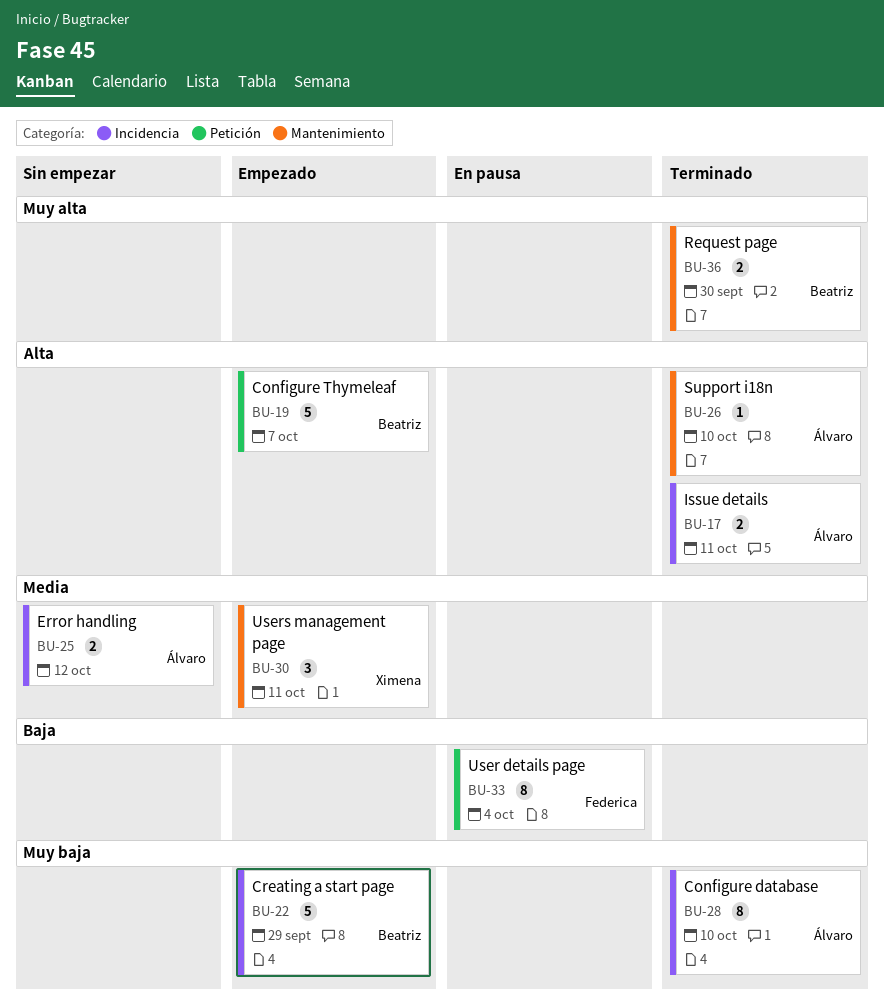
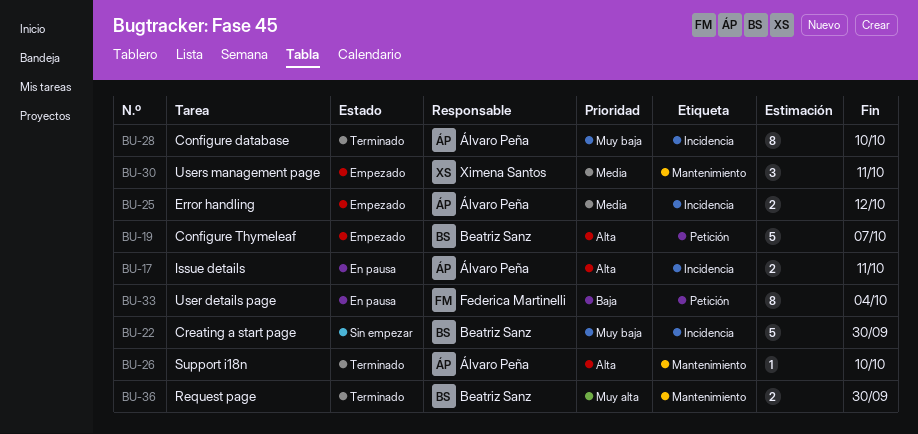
BU-17, status: Terminado -> En pausa
BU-22, status: Empezado -> Sin empezar
BU-22, due: Sep 29 -> Sep 30
BU-25, status: Sin empezar -> Empezado

